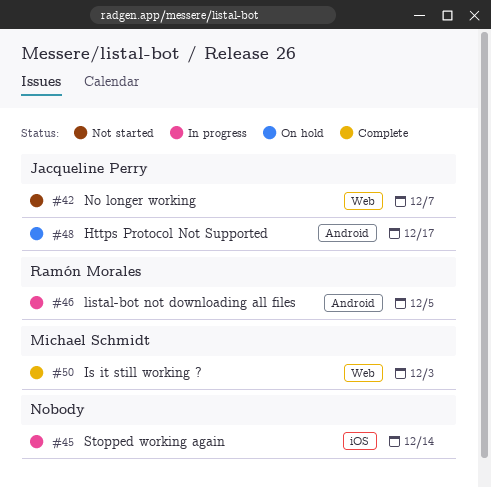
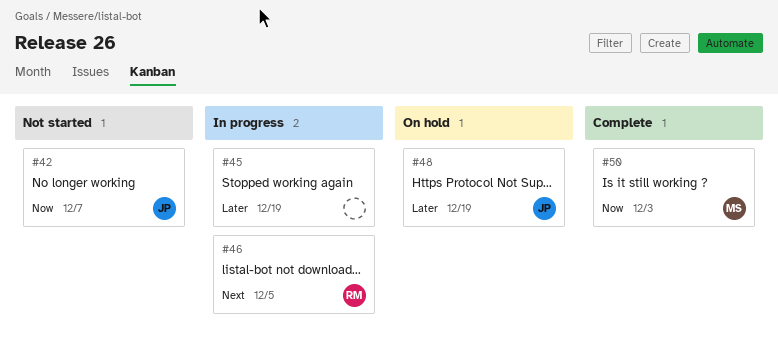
#45, due: Dec 14 -> Dec 19
#48, due: Dec 17 -> Dec 19

